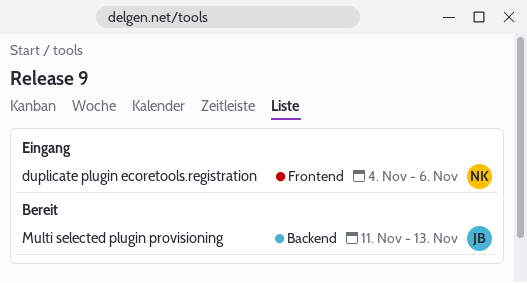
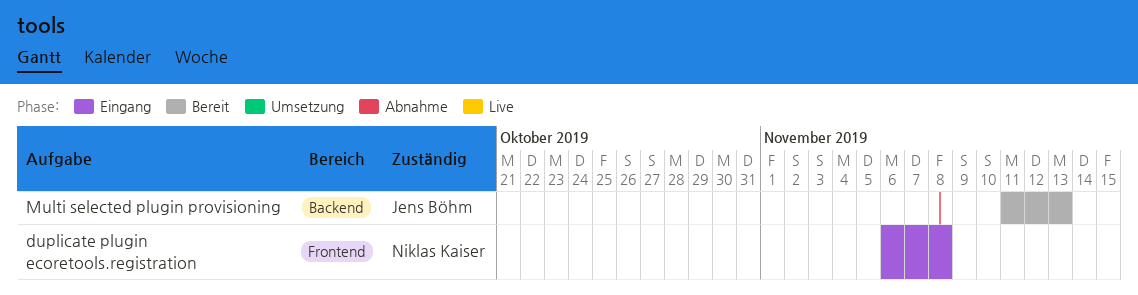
duplicate plugin ecoretools.registration, start: Nov 4 -> Nov 6
duplicate plugin ecoretools.registration, due: Nov 6 -> Nov 8

